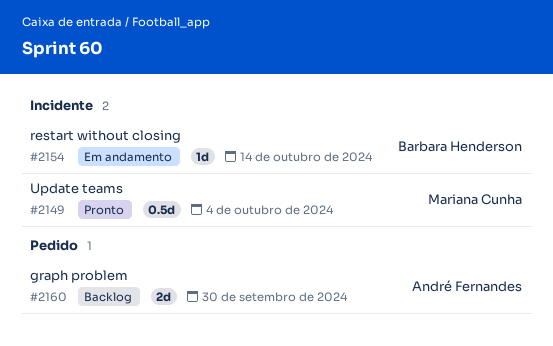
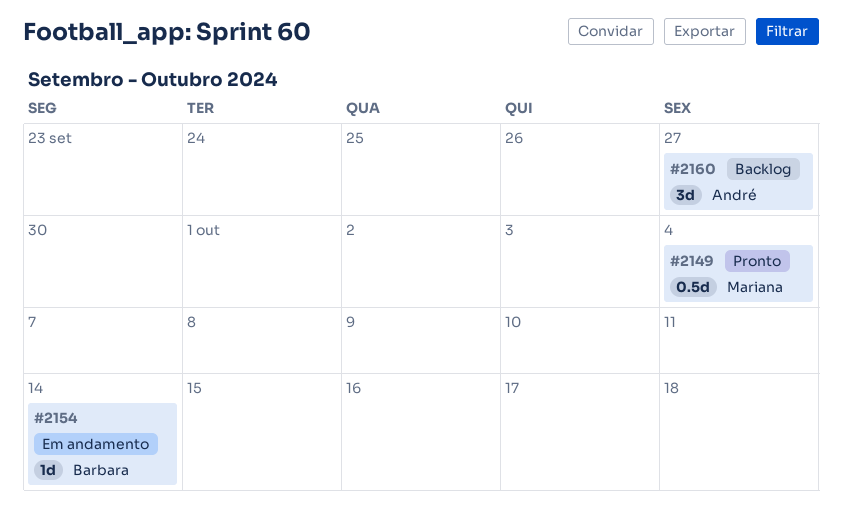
#2160, estimate: 2d -> 3d
#2160, due: Sep 30 -> Sep 27

